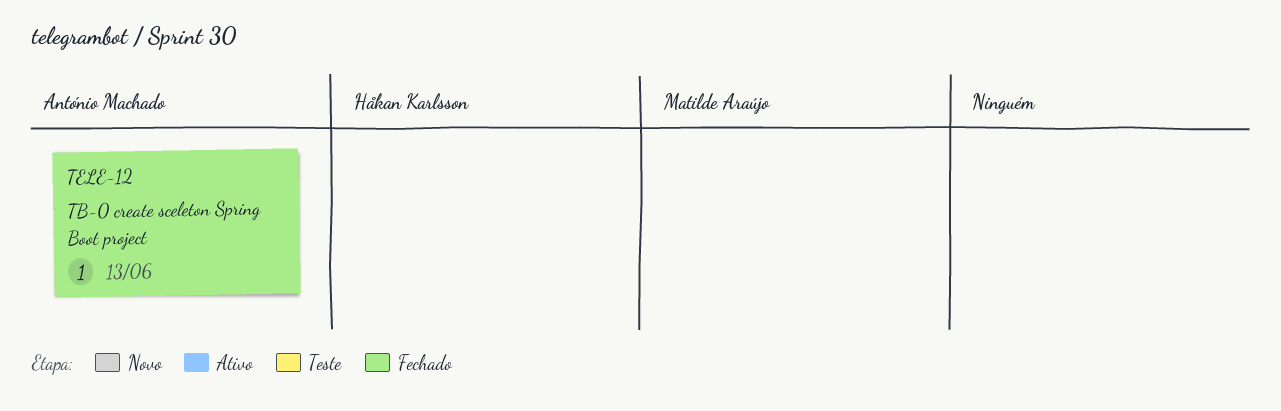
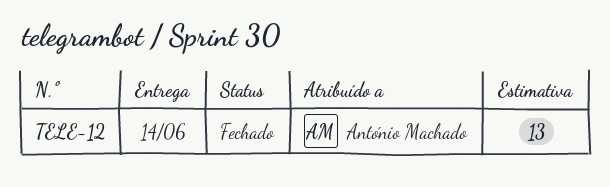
TELE-12, estimate: 1 -> 13
TELE-12, due: Jun 13 -> Jun 14

